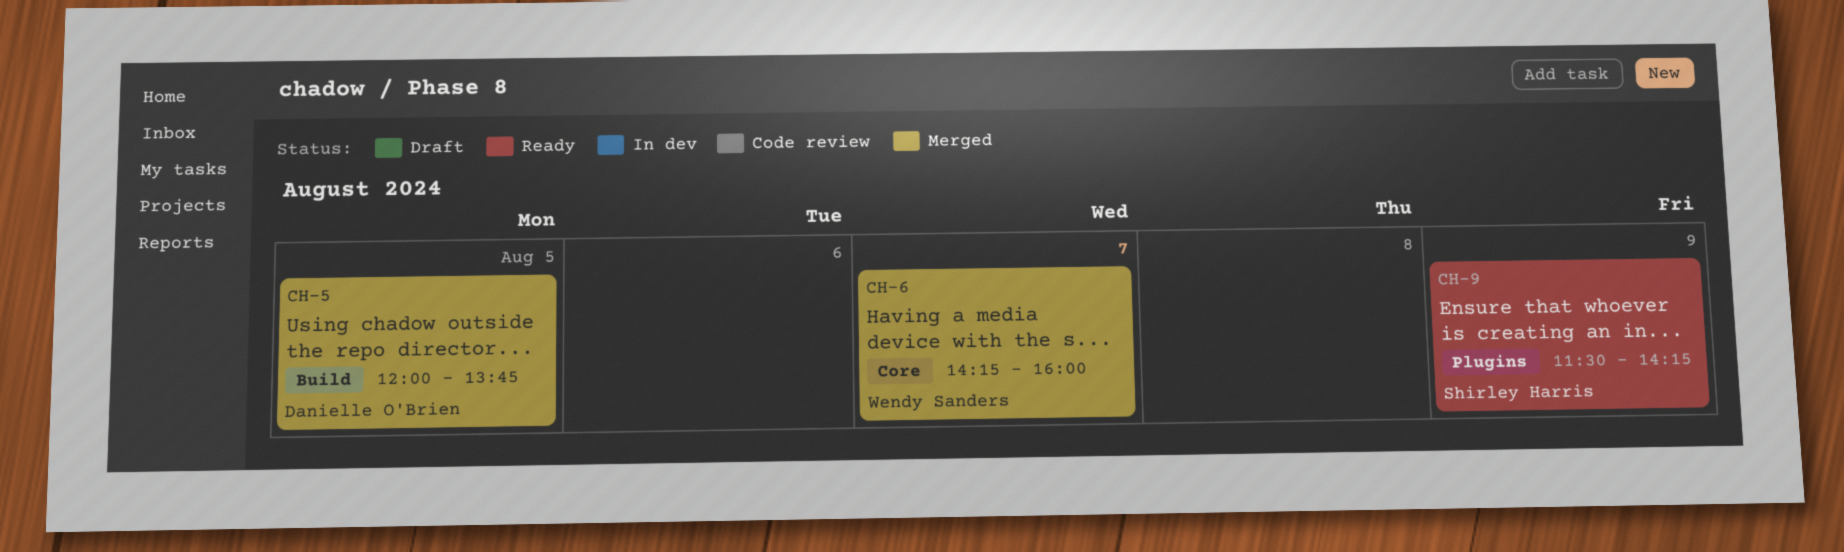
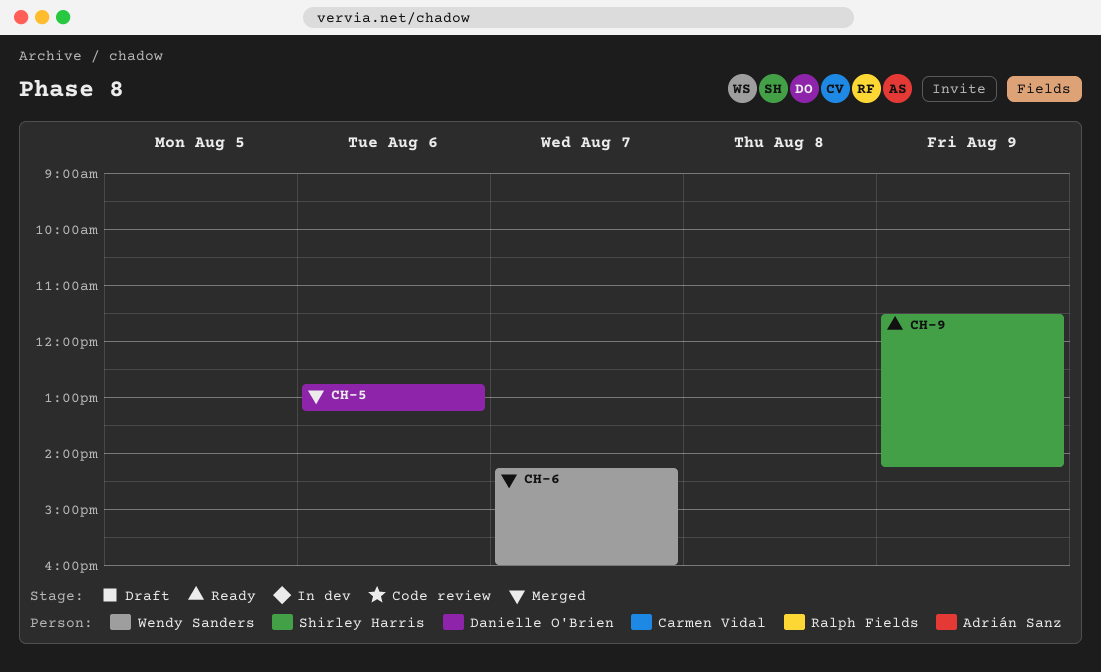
CH-5, day: Aug 5 -> Aug 6
CH-5, begins: 12:00 -> 12:45
CH-5, ends: 13:45 -> 13:15

